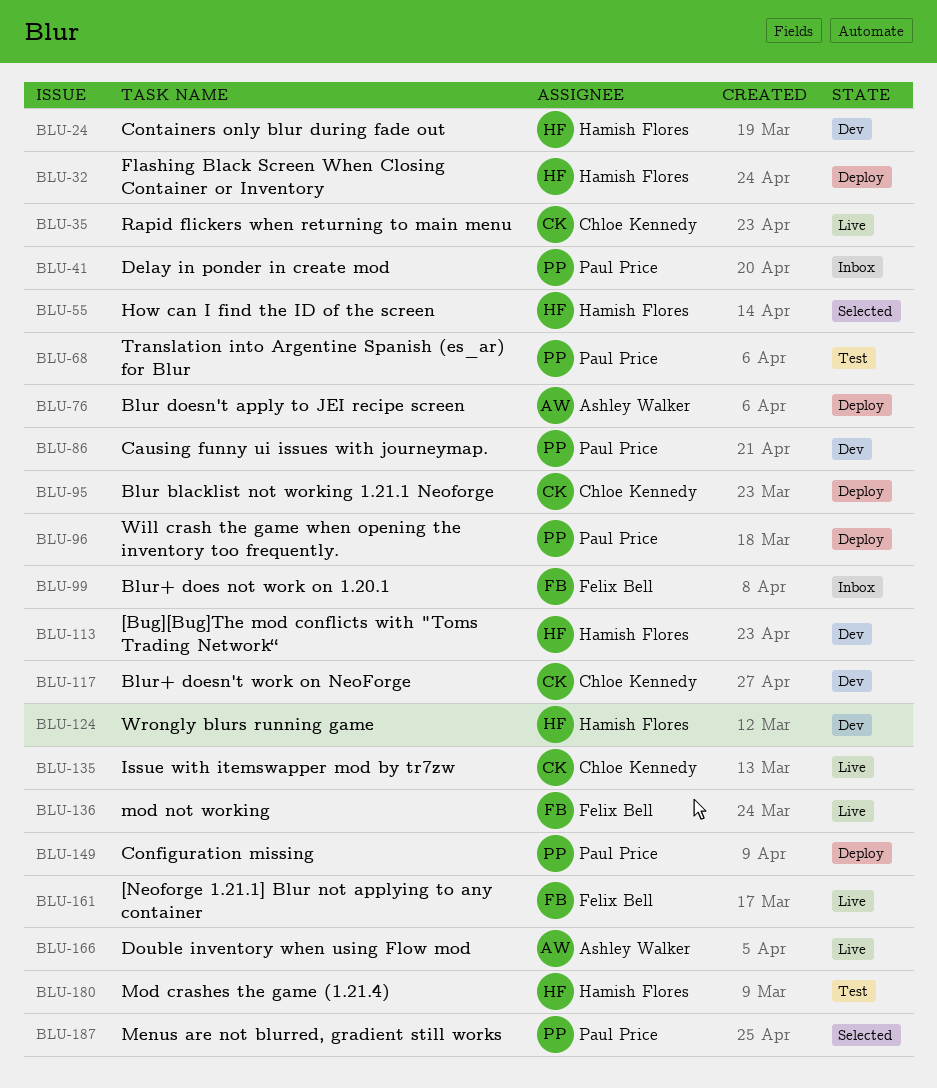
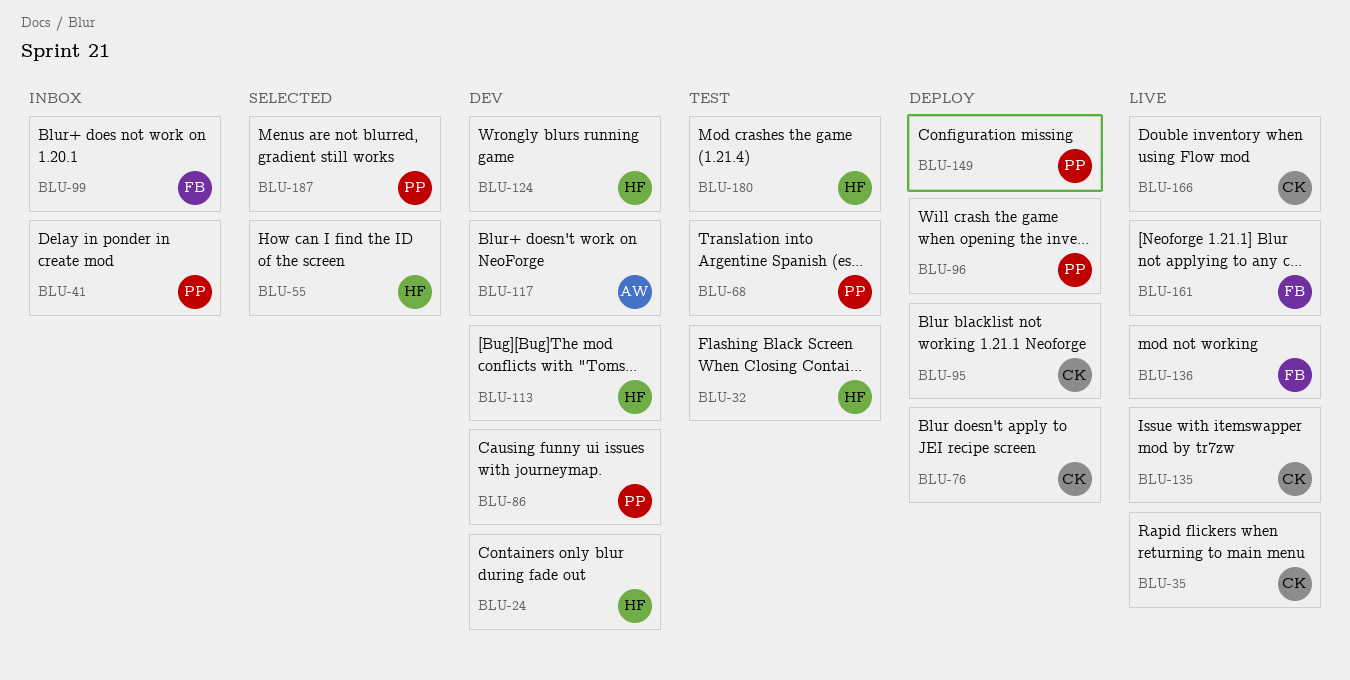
BLU-32, status: Deploy -> Test
BLU-76, owner: Ashley Walker -> Chloe Kennedy
BLU-117, owner: Chloe Kennedy -> Ashley Walker
BLU-166, owner: Ashley Walker -> Chloe Kennedy

